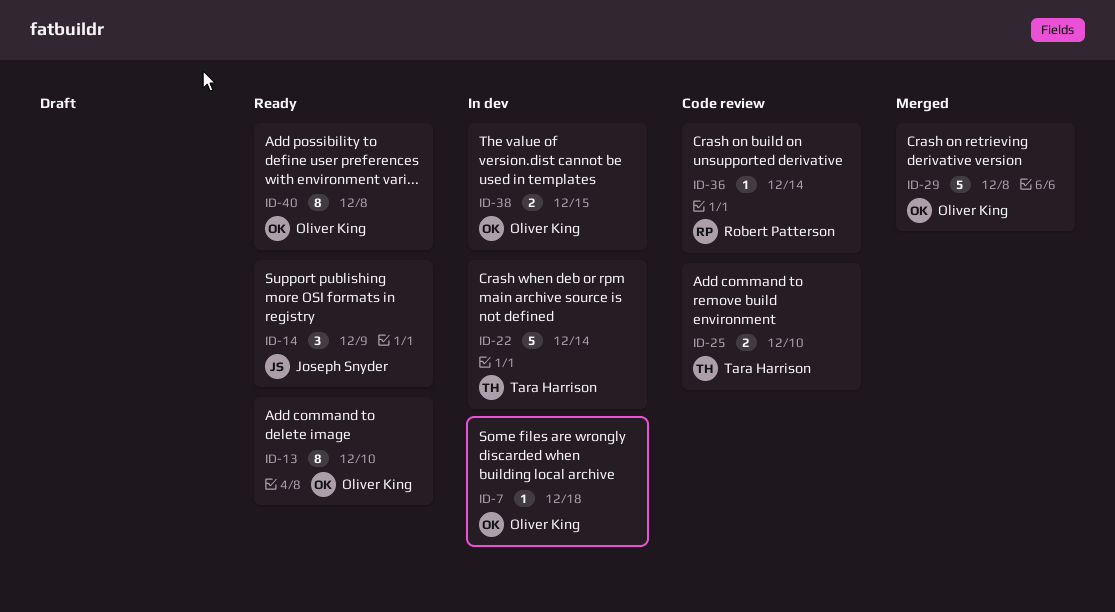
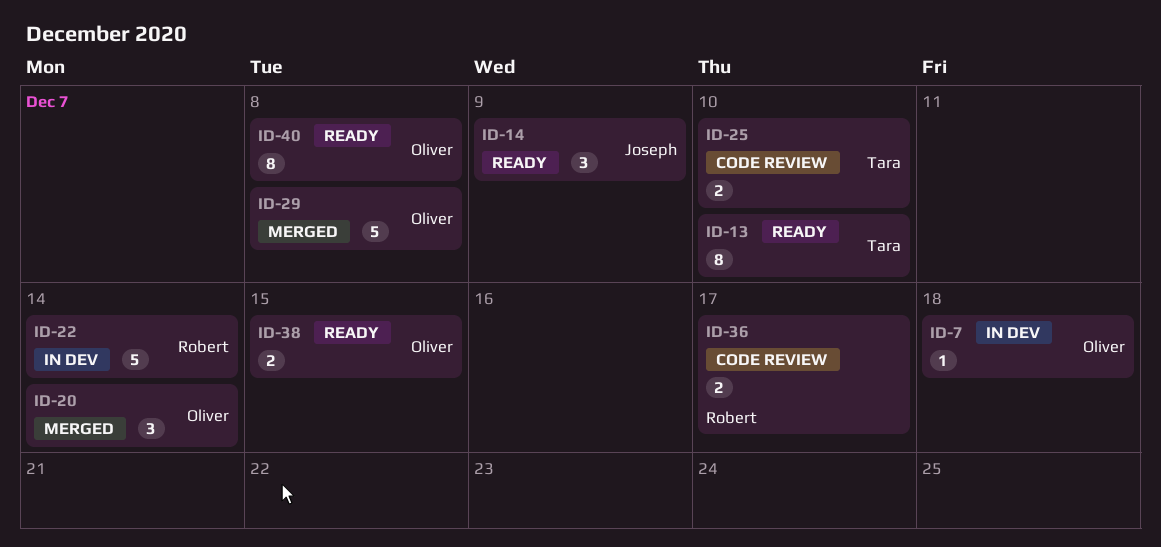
ID-13, owner: Oliver King -> Tara Harrison
ID-20: none -> present
ID-22, owner: Tara Harrison -> Robert Patterson
ID-36, estimate: 1 -> 2
ID-36, due: Dec 14 -> Dec 17
ID-38, status: In dev -> Ready

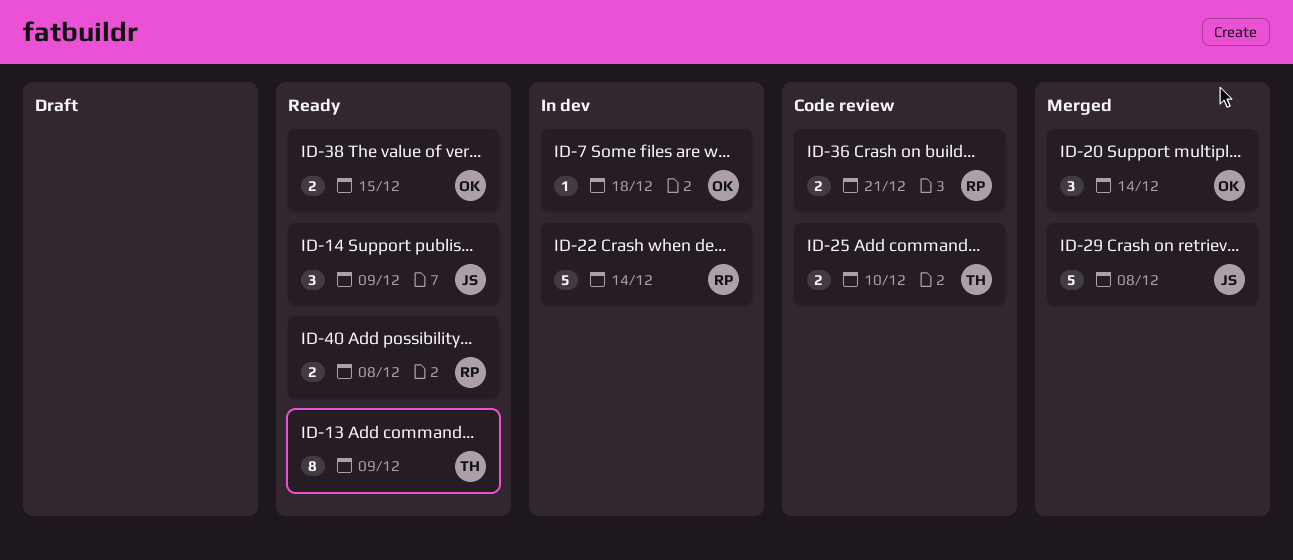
ID-13, due: Dec 10 -> Dec 9
ID-29, owner: Oliver -> Joseph
ID-36, due: Dec 17 -> Dec 21
ID-40, owner: Oliver -> Robert
ID-40, estimate: 8 -> 2

